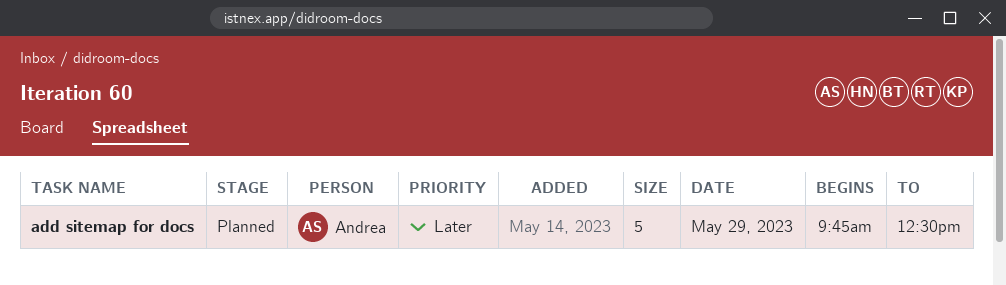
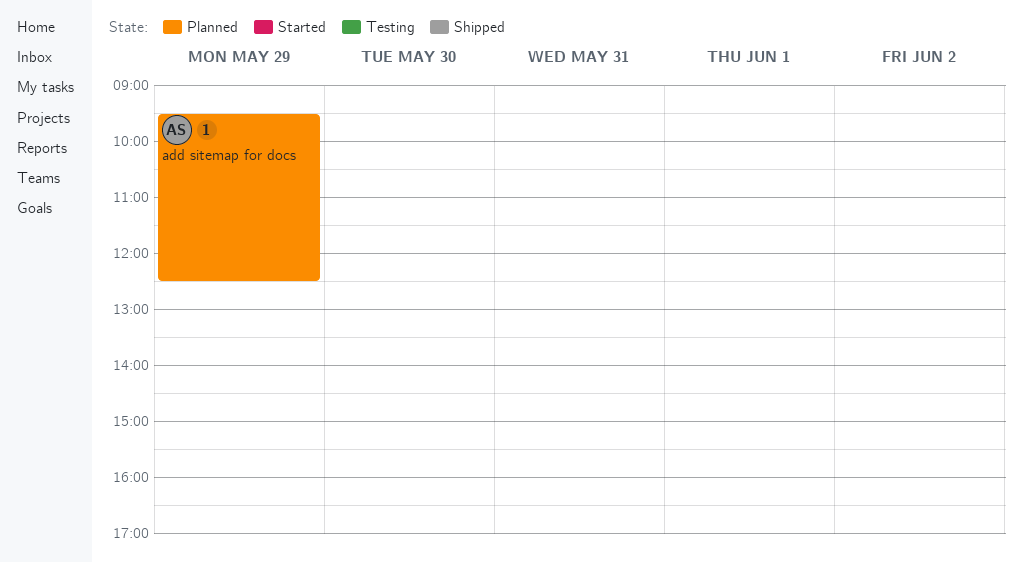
add sitemap for docs, estimate: 5 -> 1
add sitemap for docs, begins: 09:45 -> 09:30

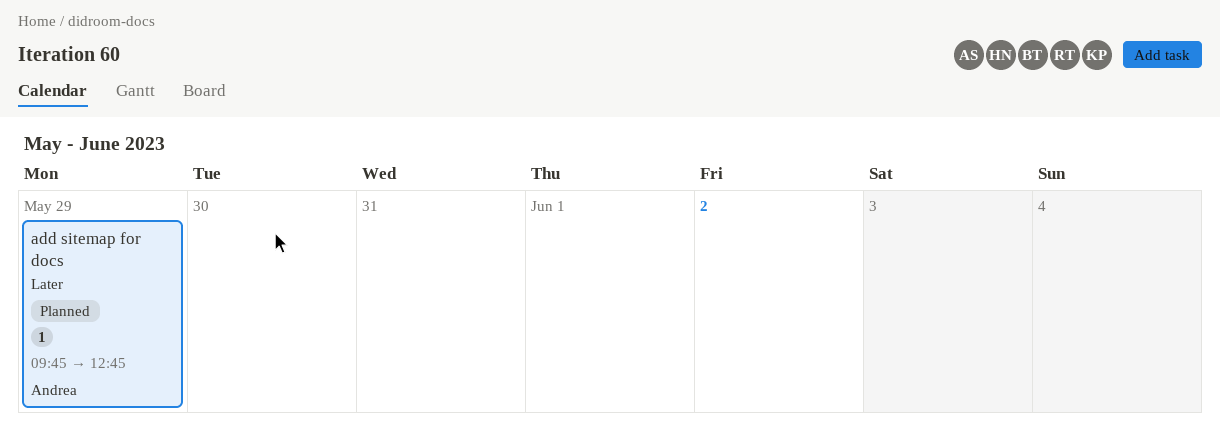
add sitemap for docs, begins: 09:30 -> 09:45
add sitemap for docs, ends: 12:30 -> 12:45

